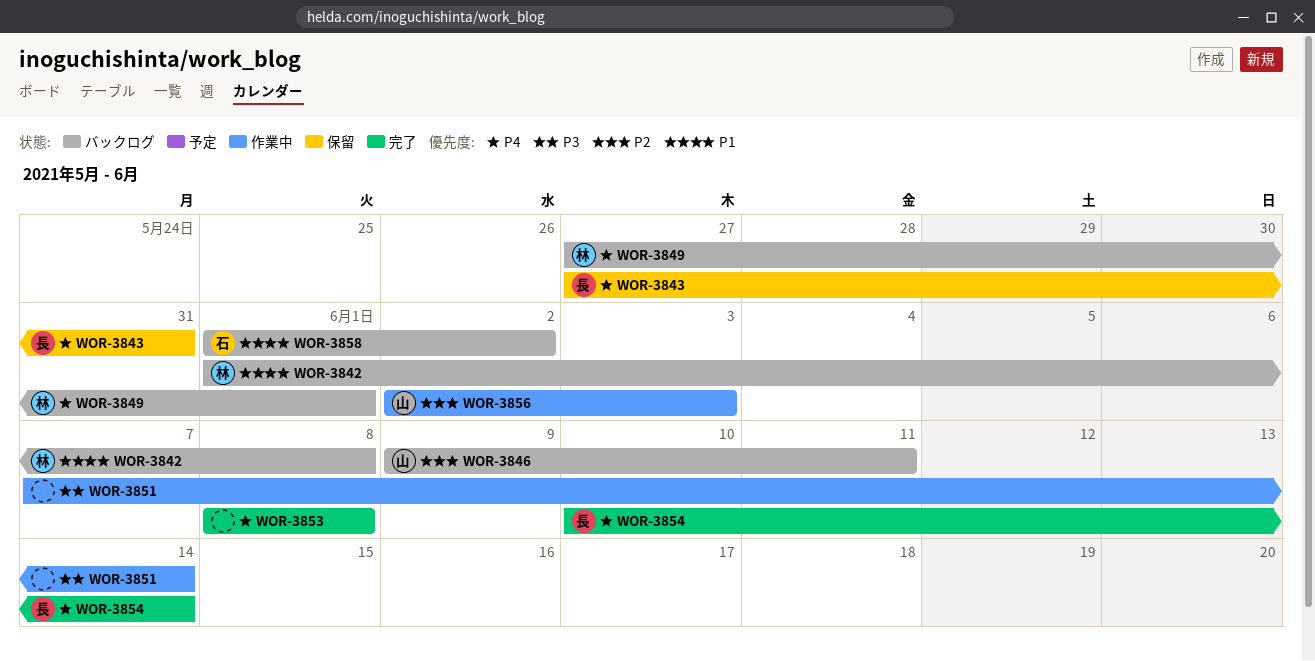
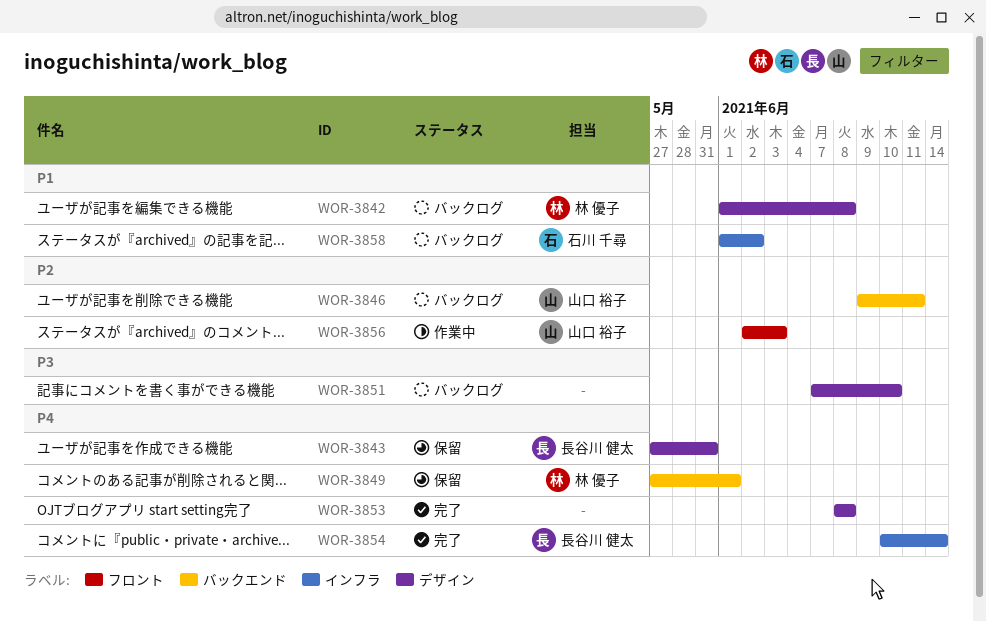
WOR-3849, status: バックログ -> 保留
WOR-3851, status: 作業中 -> バックログ
WOR-3851, due: Jun 14 -> Jun 10

